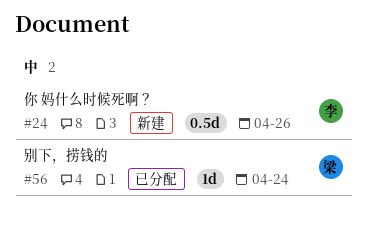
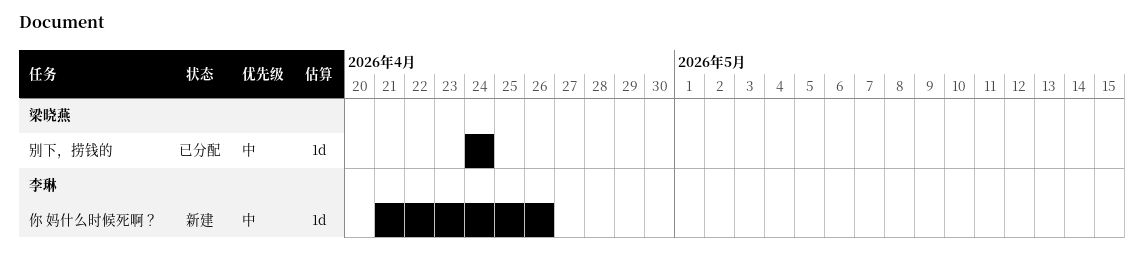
你 妈什么时候死啊？, estimate: 0.5d -> 1d

